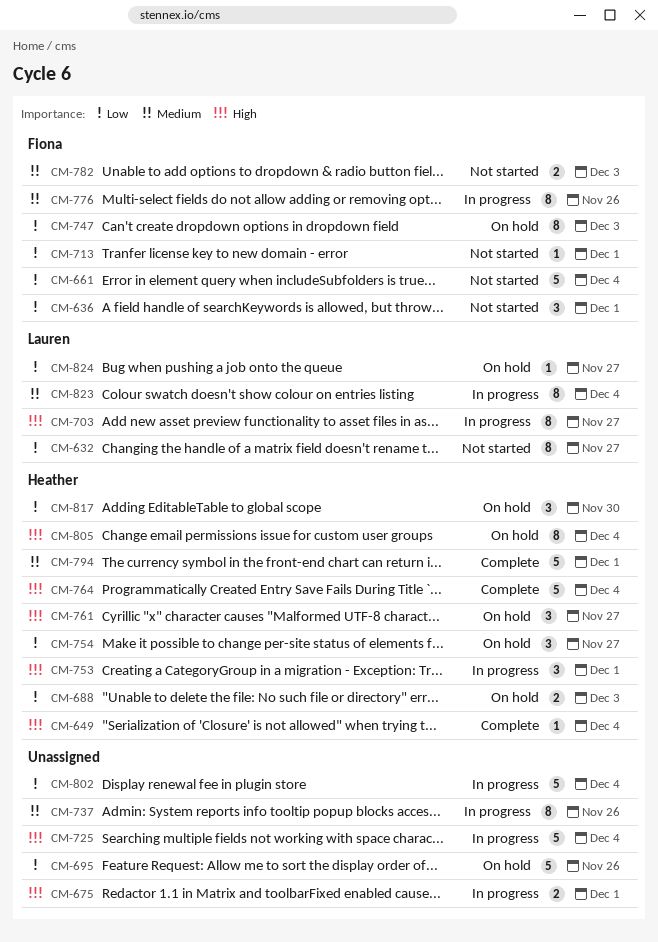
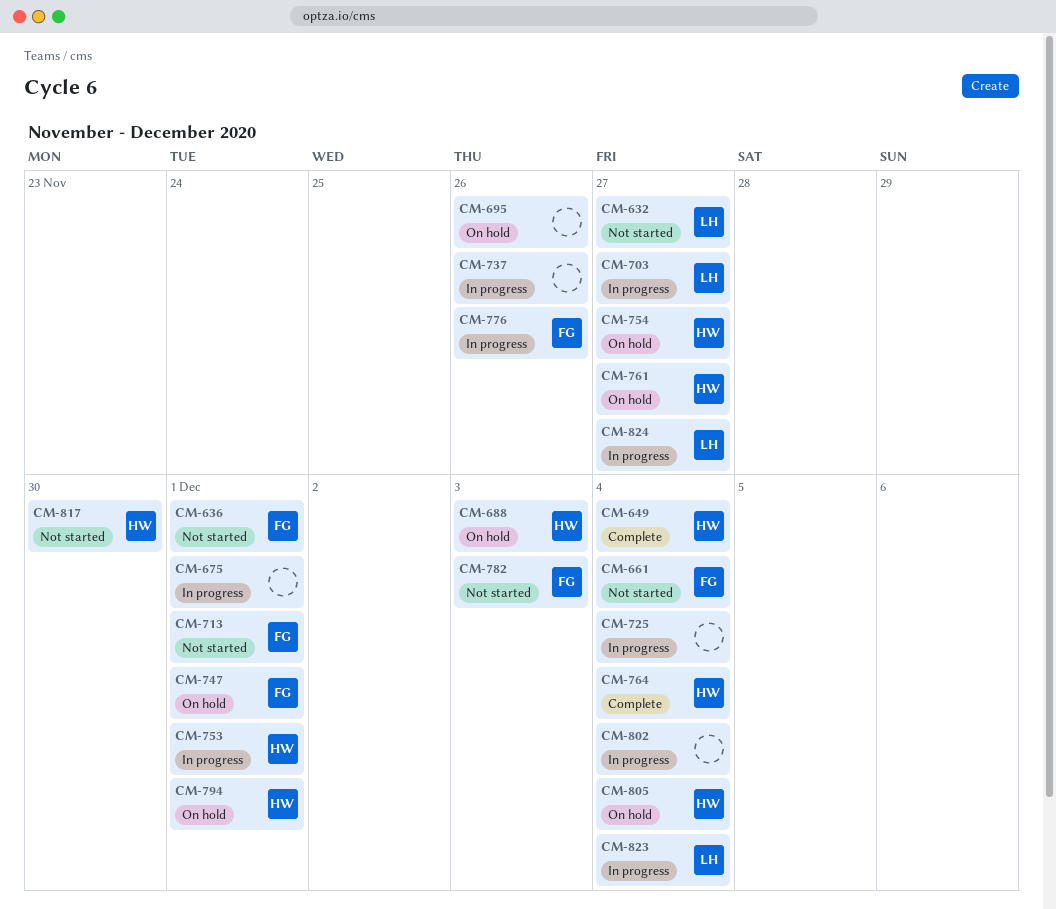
CM-747, due: Dec 3 -> Dec 1
CM-794, status: Complete -> On hold
CM-817, status: On hold -> Not started
CM-824, status: On hold -> In progress

